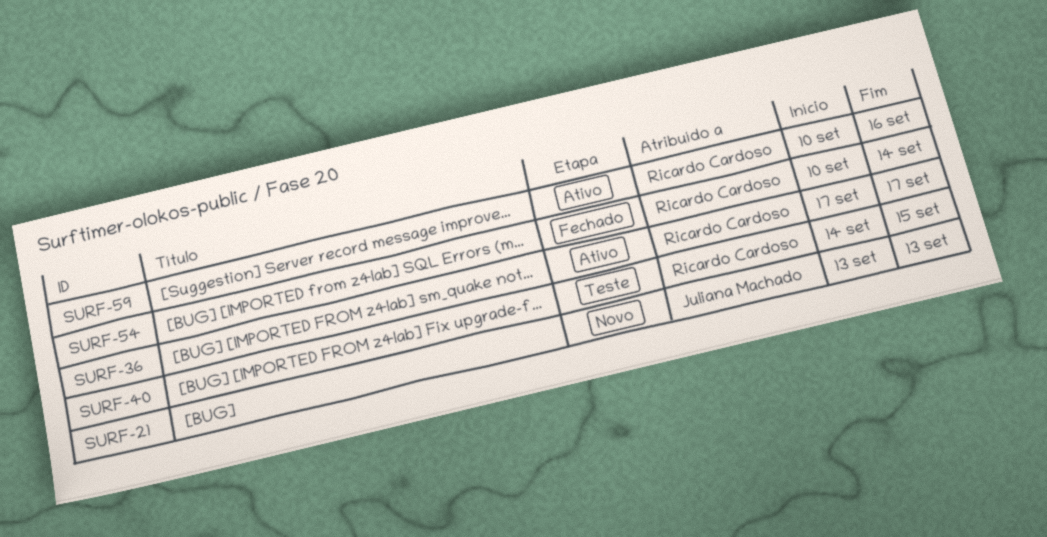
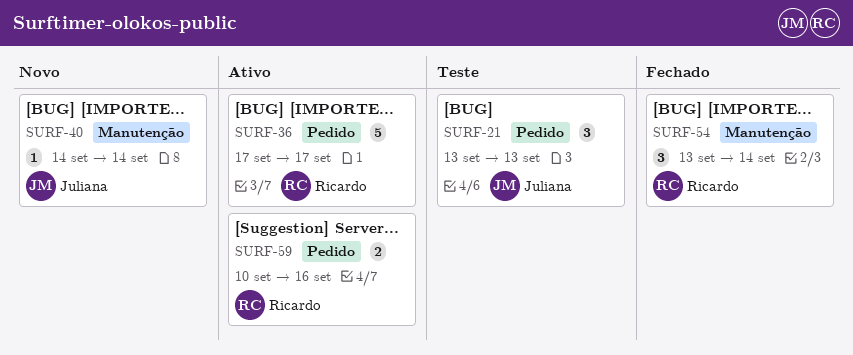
SURF-21, status: Novo -> Teste
SURF-40, status: Teste -> Novo
SURF-40, owner: Ricardo Cardoso -> Juliana Machado
SURF-40, due: Sep 15 -> Sep 14
SURF-54, start: Sep 10 -> Sep 13

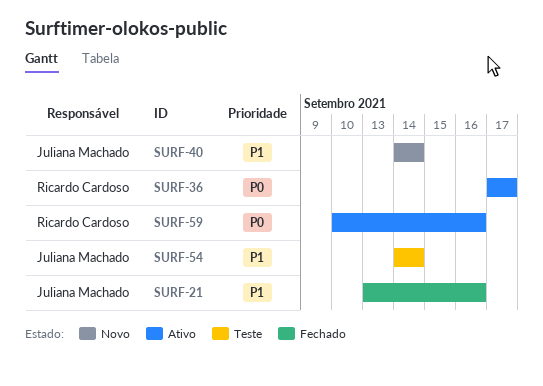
SURF-21, status: Teste -> Fechado
SURF-21, due: Sep 13 -> Sep 16
SURF-54, status: Fechado -> Teste
SURF-54, owner: Ricardo Cardoso -> Juliana Machado
SURF-54, start: Sep 13 -> Sep 14

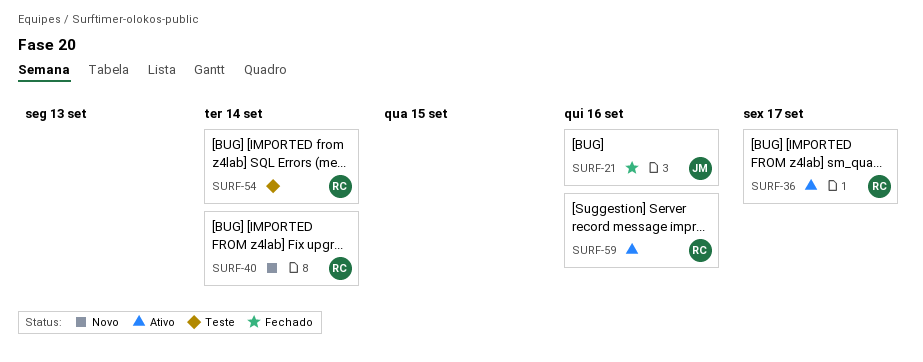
SURF-40, owner: Juliana Machado -> Ricardo Cardoso
SURF-54, owner: Juliana Machado -> Ricardo Cardoso

